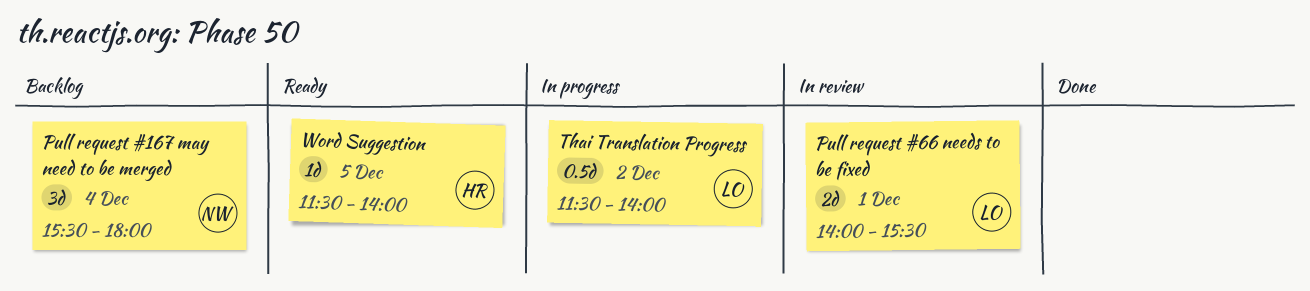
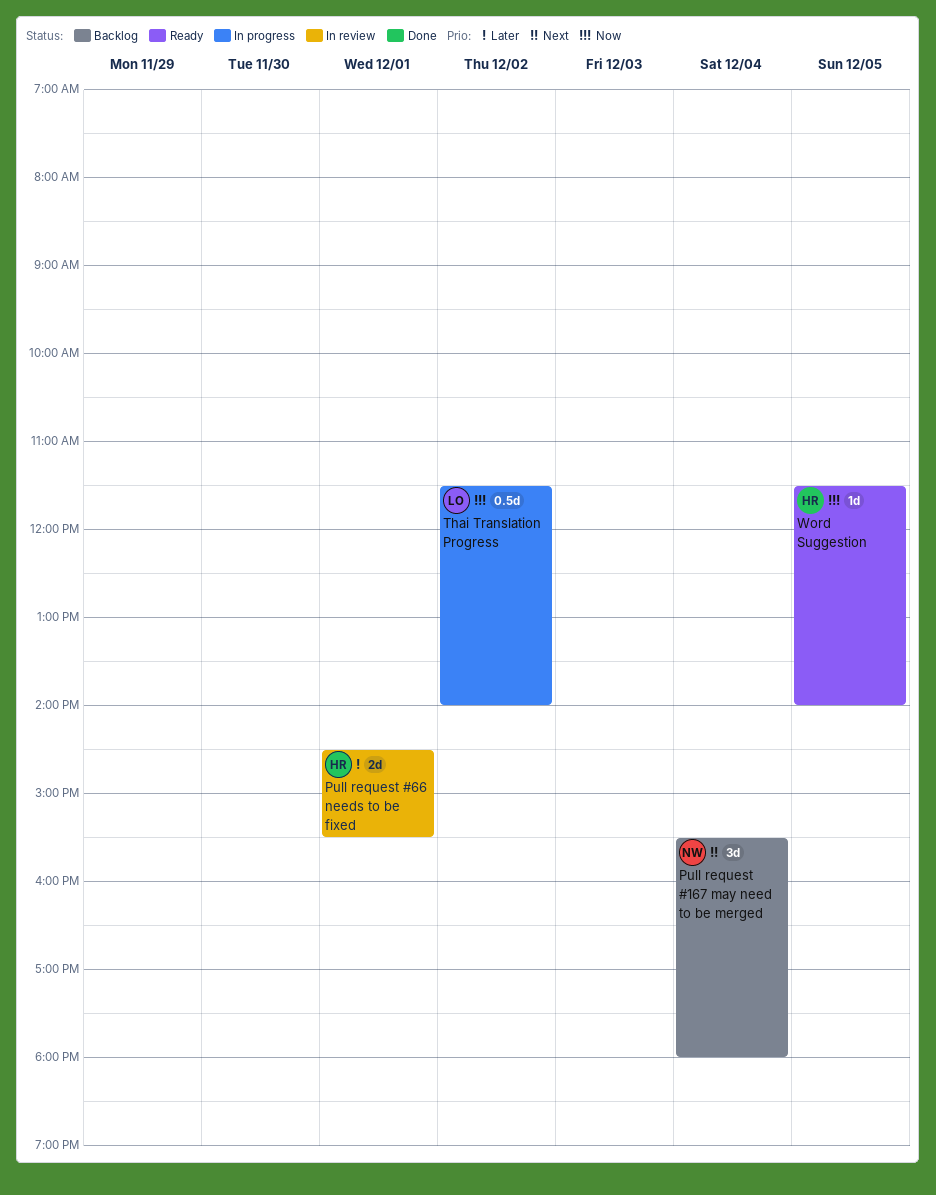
Pull request #66 needs to be fixed, owner: LO -> HR
Pull request #66 needs to be fixed, begins: 14:00 -> 14:30

